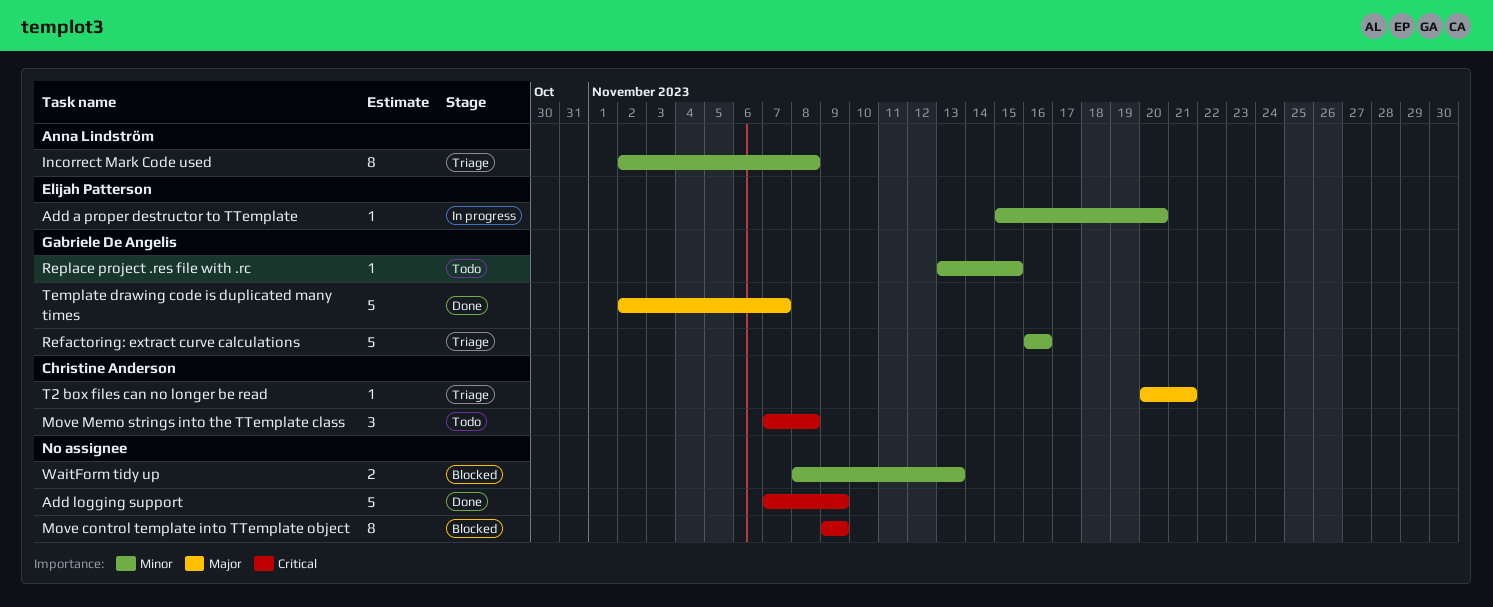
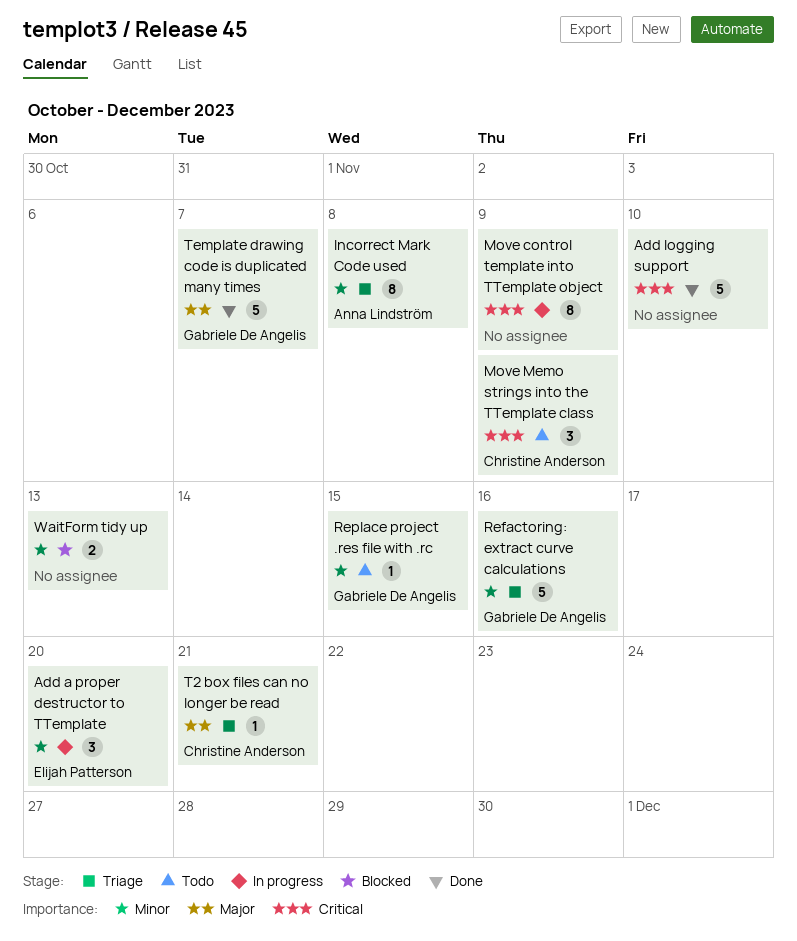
Add a proper destructor to TTemplate, estimate: 1 -> 3
Add logging support, due: Nov 9 -> Nov 10
Move control template into TTemplate object, status: Blocked -> In progress
Move Memo strings into the TTemplate class, due: Nov 8 -> Nov 9

